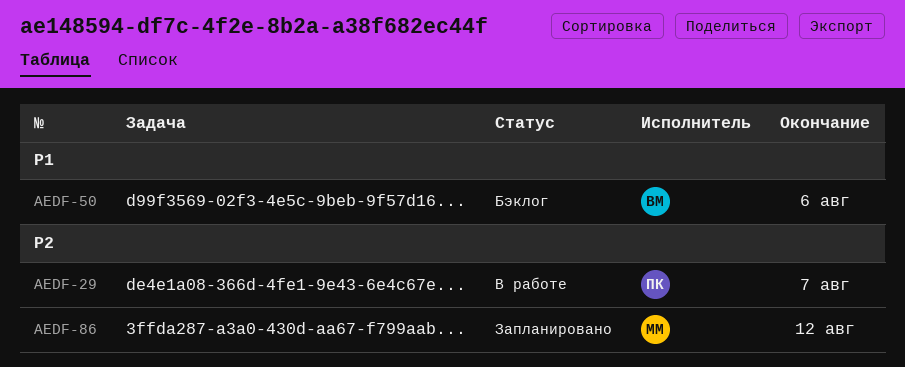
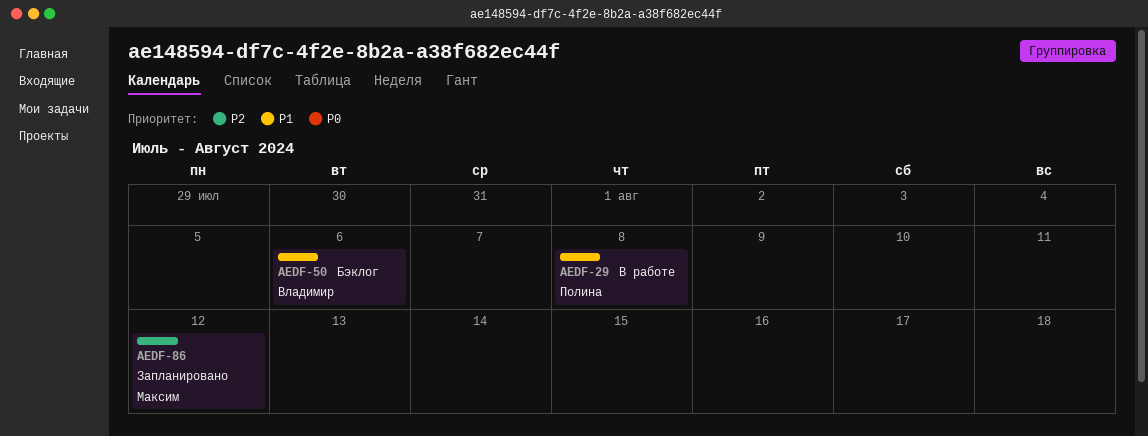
AEDF-29, priority: P2 -> P1
AEDF-29, due: Aug 7 -> Aug 8

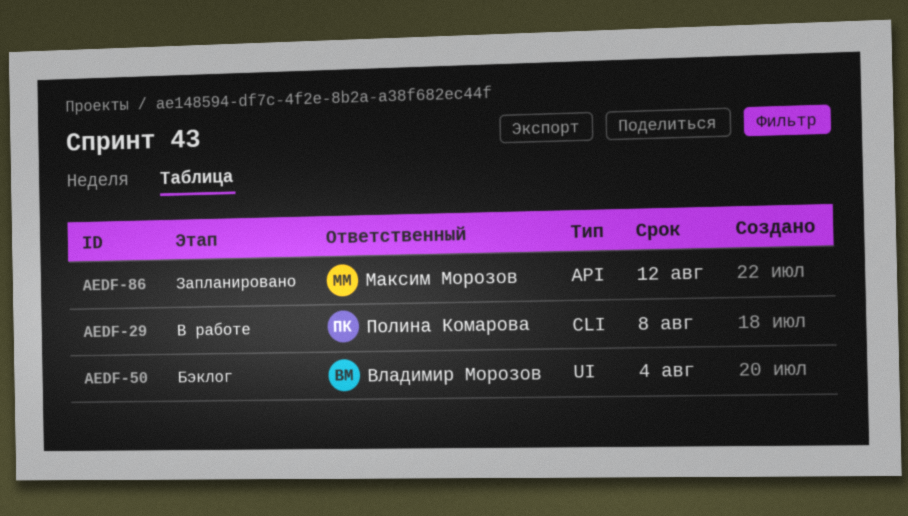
AEDF-50, due: Aug 6 -> Aug 4

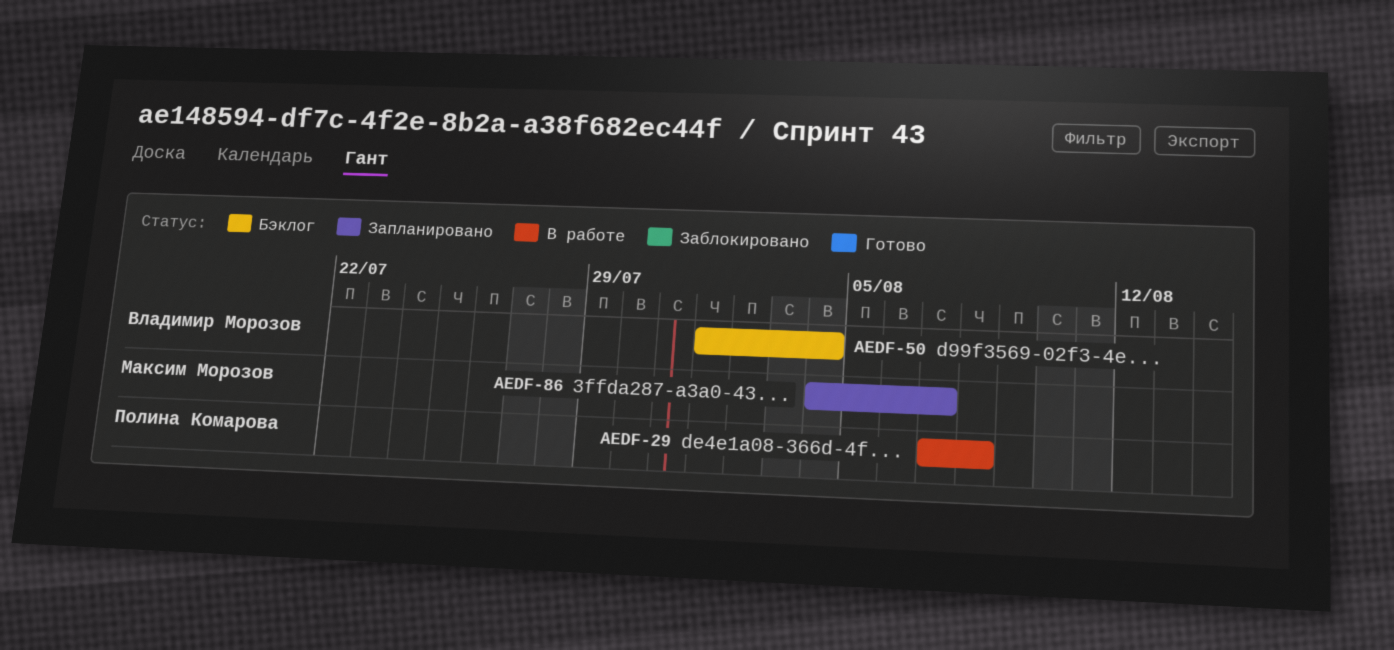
AEDF-86, due: Aug 12 -> Aug 7

